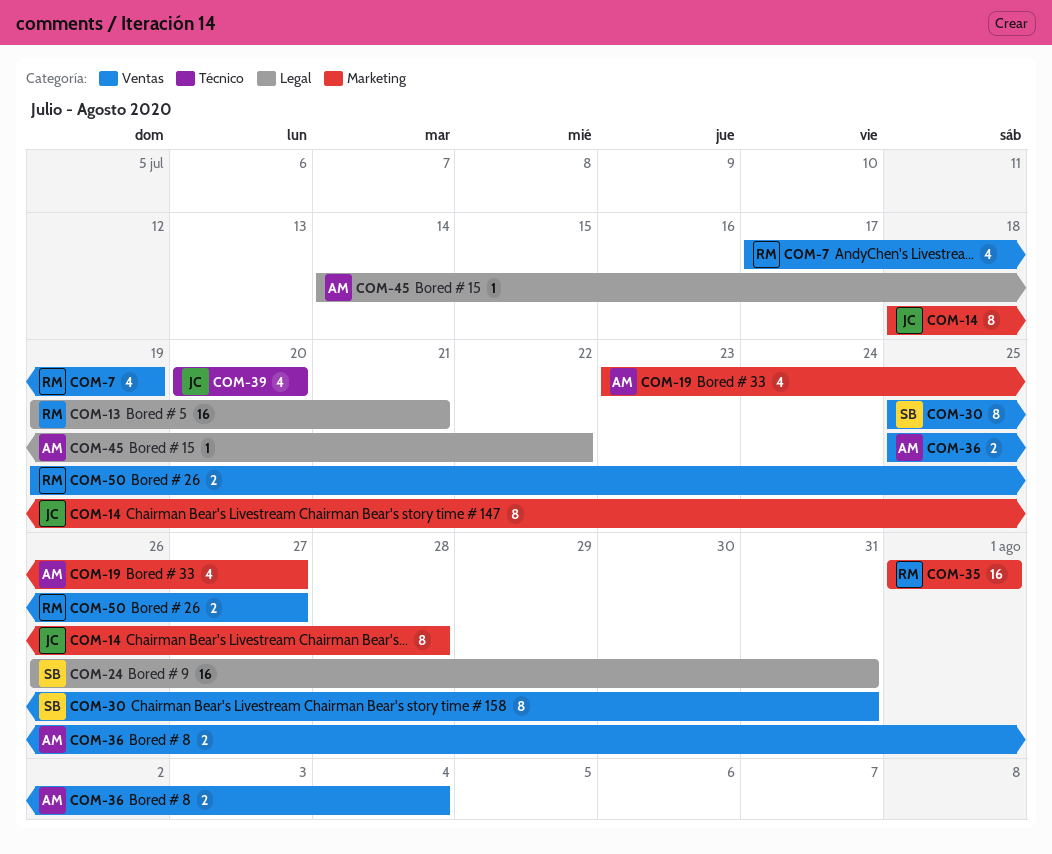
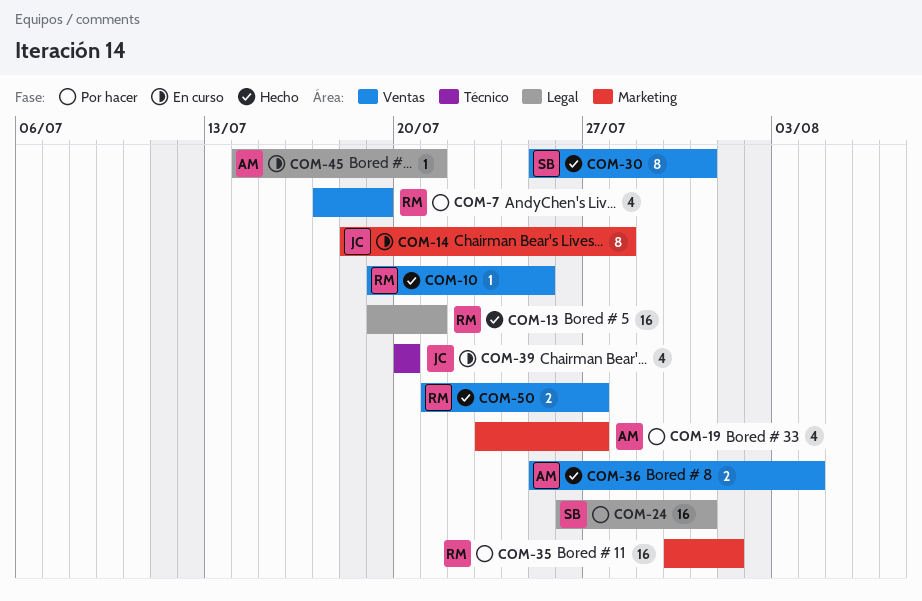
COM-10: none -> present
COM-35, start: Aug 1 -> Jul 30
COM-45, due: Jul 22 -> Jul 21
COM-50, start: Jul 19 -> Jul 21

